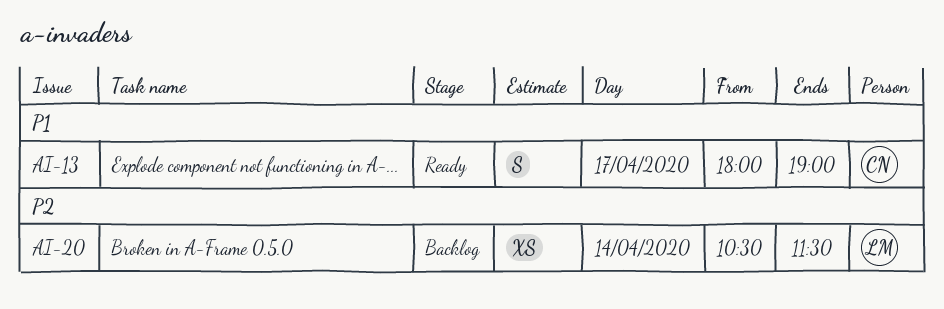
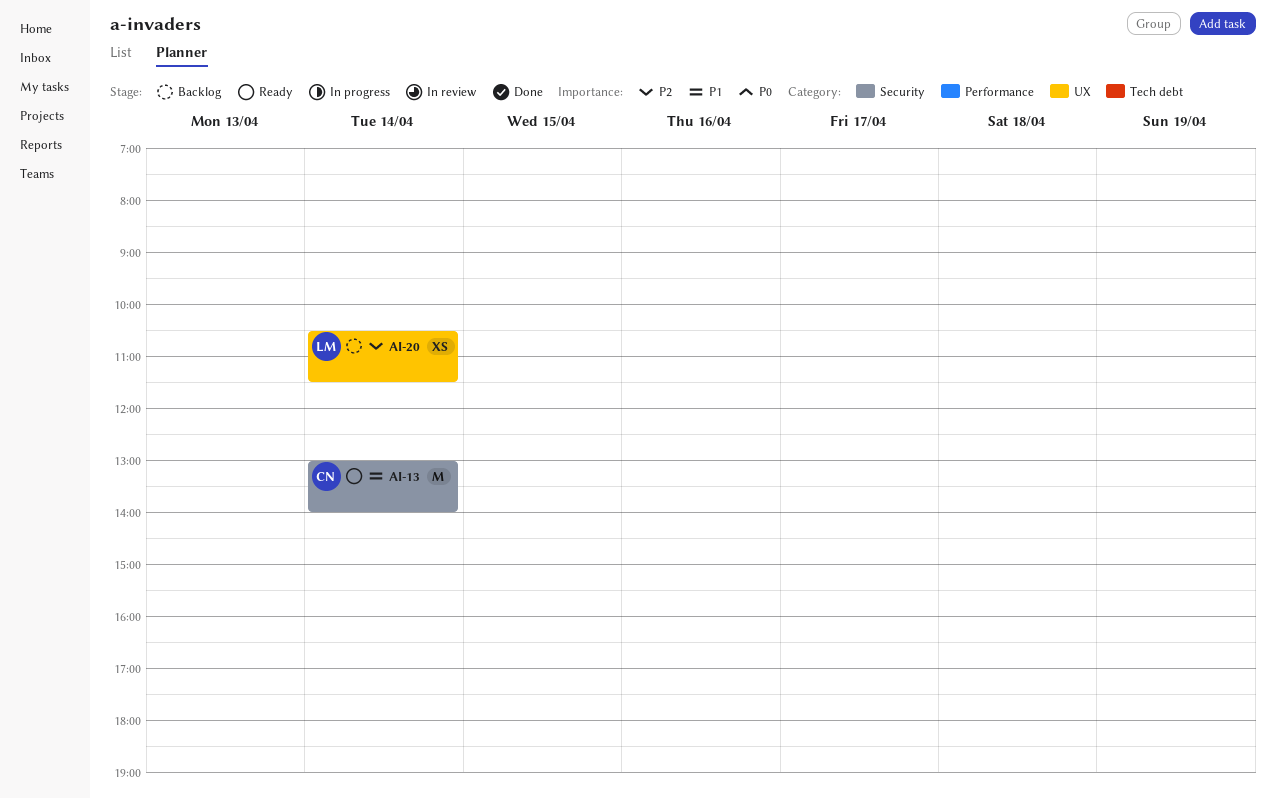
AI-13, estimate: S -> M
AI-13, day: Apr 17 -> Apr 14
AI-13, begins: 18:00 -> 13:00
AI-13, ends: 19:00 -> 14:00

